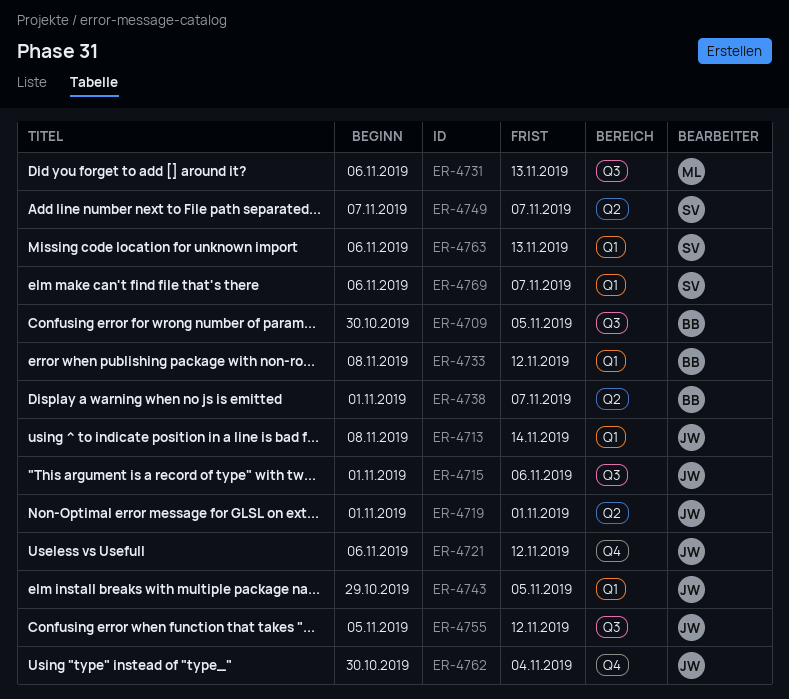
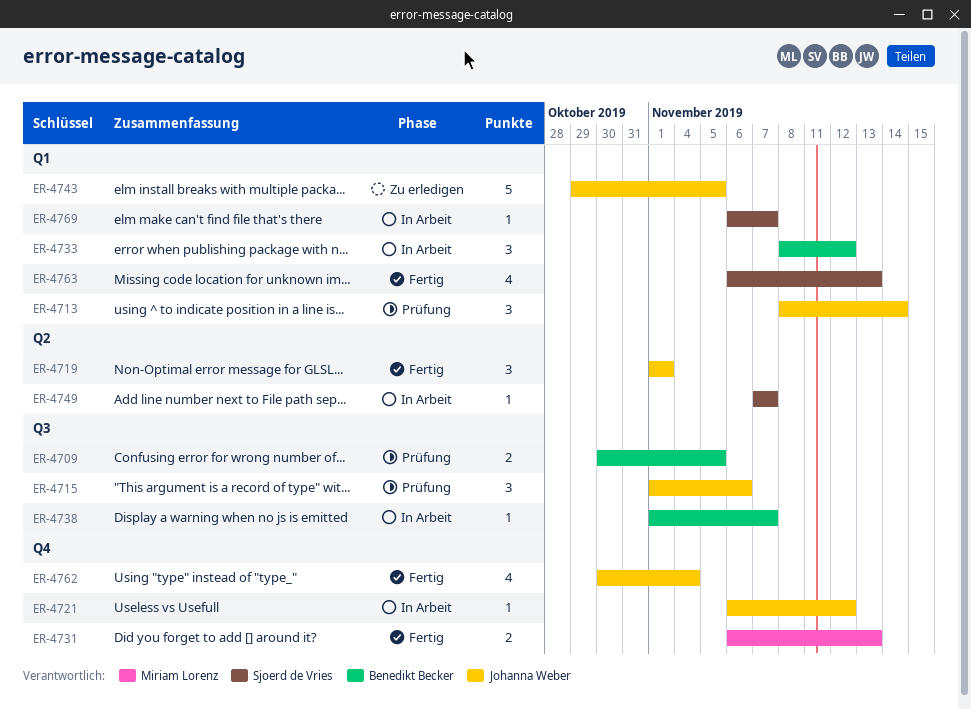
ER-4731, label: Q3 -> Q4
ER-4738, label: Q2 -> Q3
ER-4755: present -> none

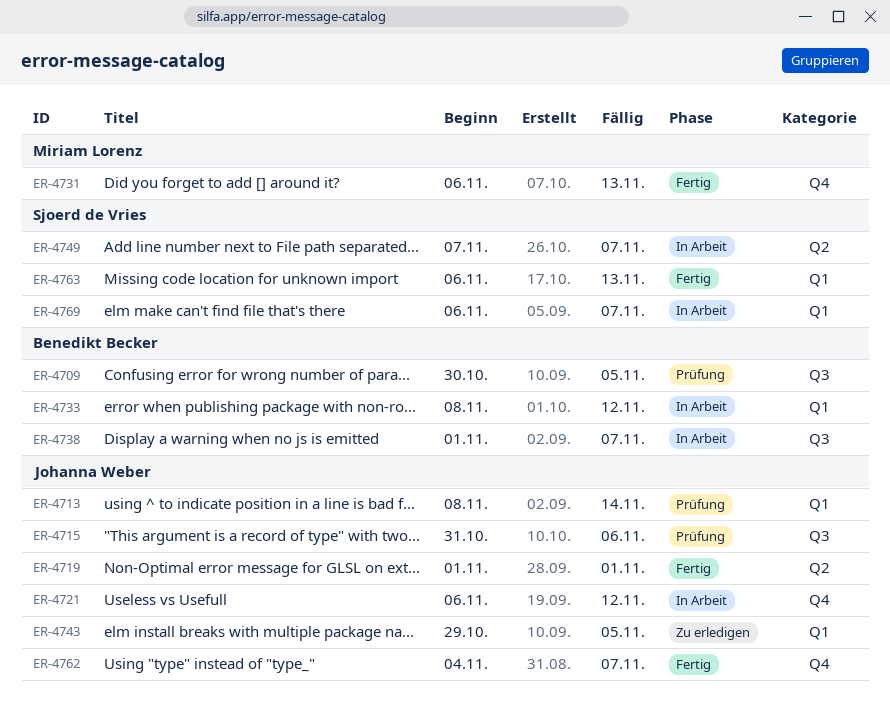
ER-4715, start: Nov 1 -> Oct 31
ER-4762, start: Oct 30 -> Nov 4
ER-4762, due: Nov 4 -> Nov 7

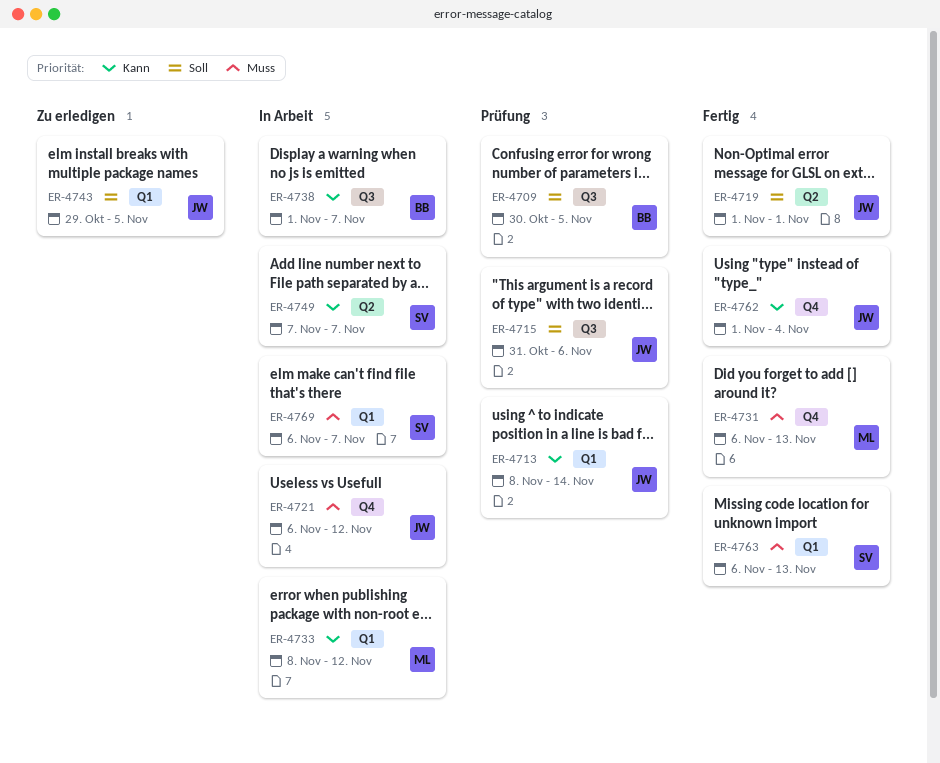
ER-4733, owner: Benedikt Becker -> Miriam Lorenz
ER-4762, start: Nov 4 -> Nov 1
ER-4762, due: Nov 7 -> Nov 4

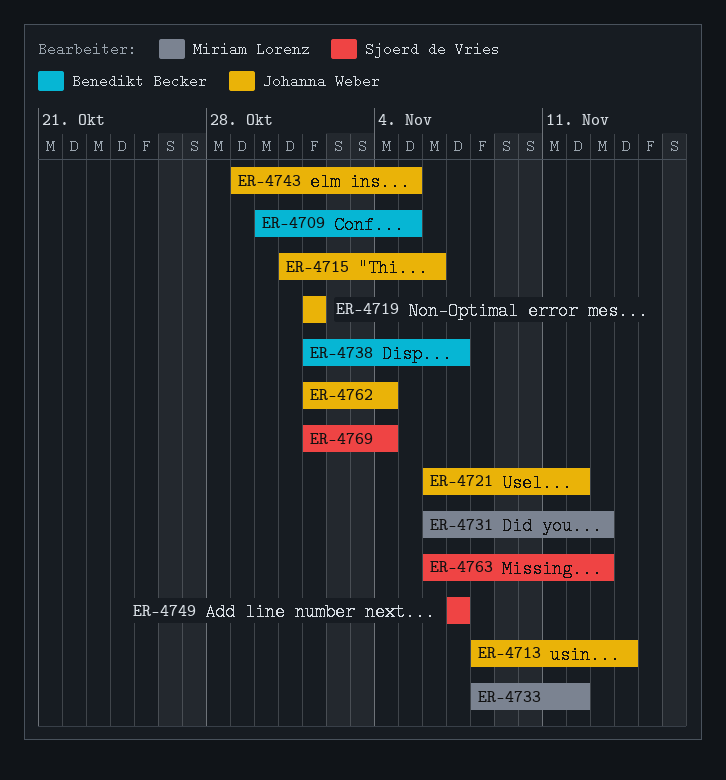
ER-4769, start: Nov 6 -> Nov 1
ER-4769, due: Nov 7 -> Nov 4

